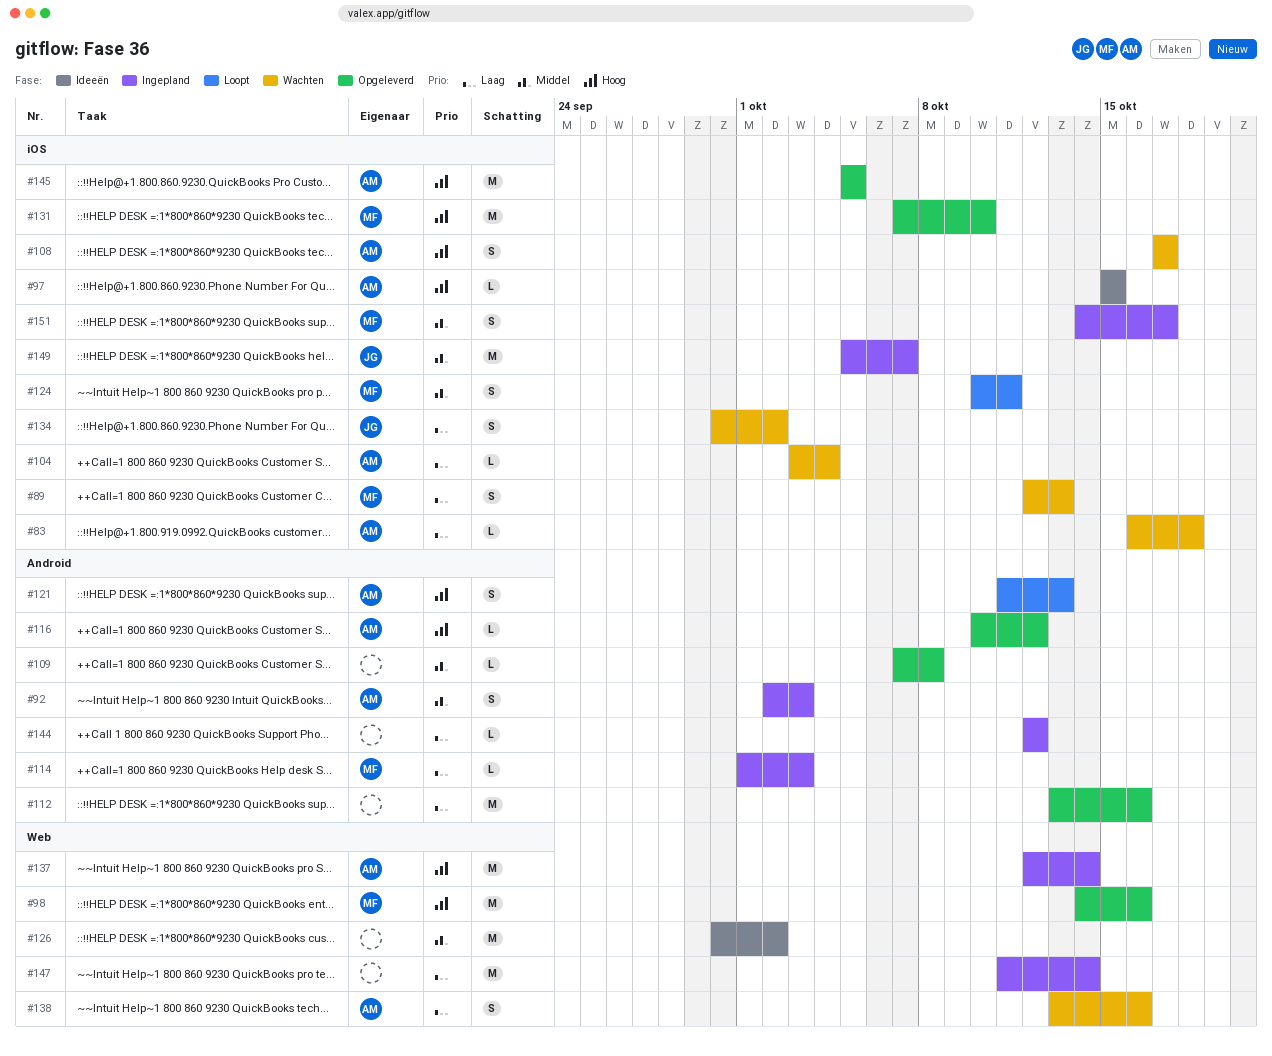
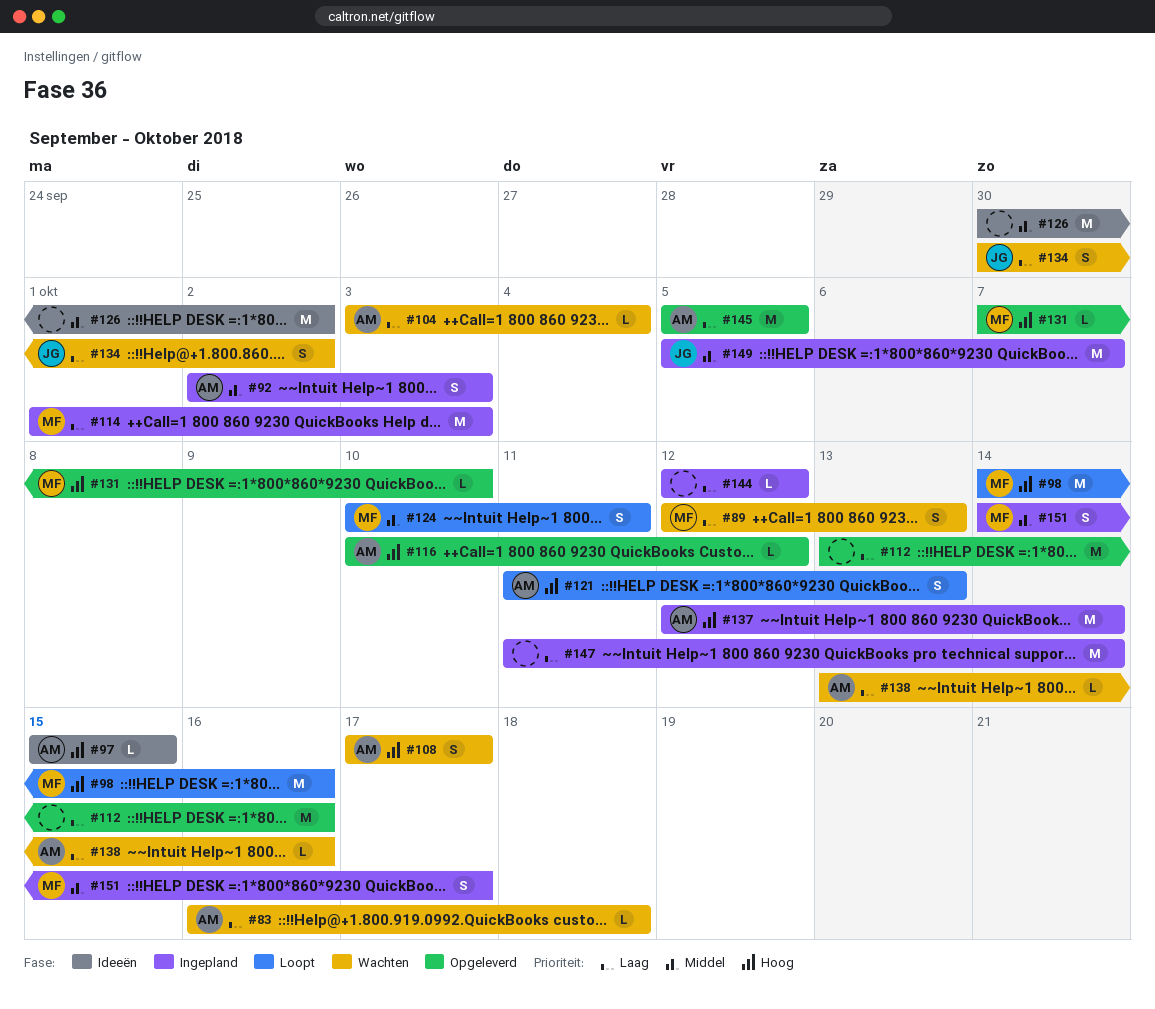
#98, status: Opgeleverd -> Loopt
#109: present -> none
#114, estimate: L -> M
#131, estimate: M -> L
#138, estimate: S -> L
#145, priority: Hoog -> Laag

